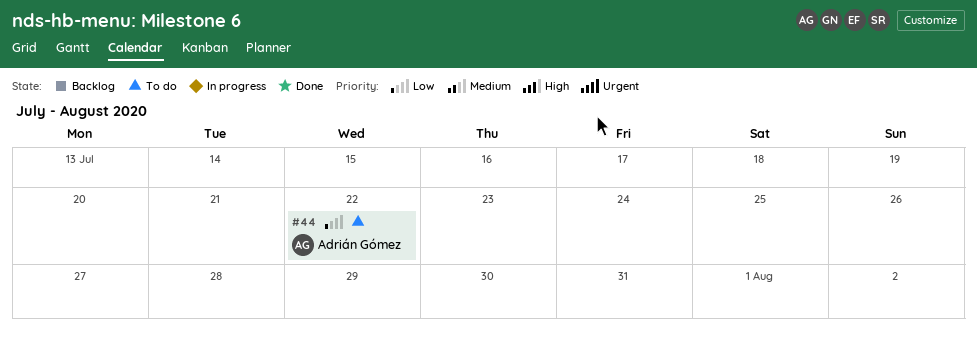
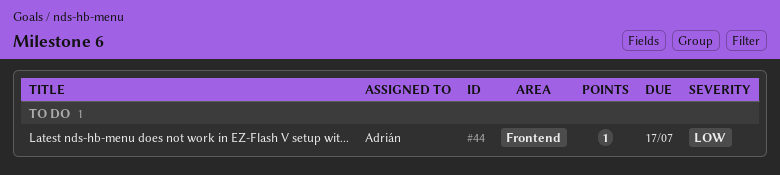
#44, due: Jul 22 -> Jul 17

